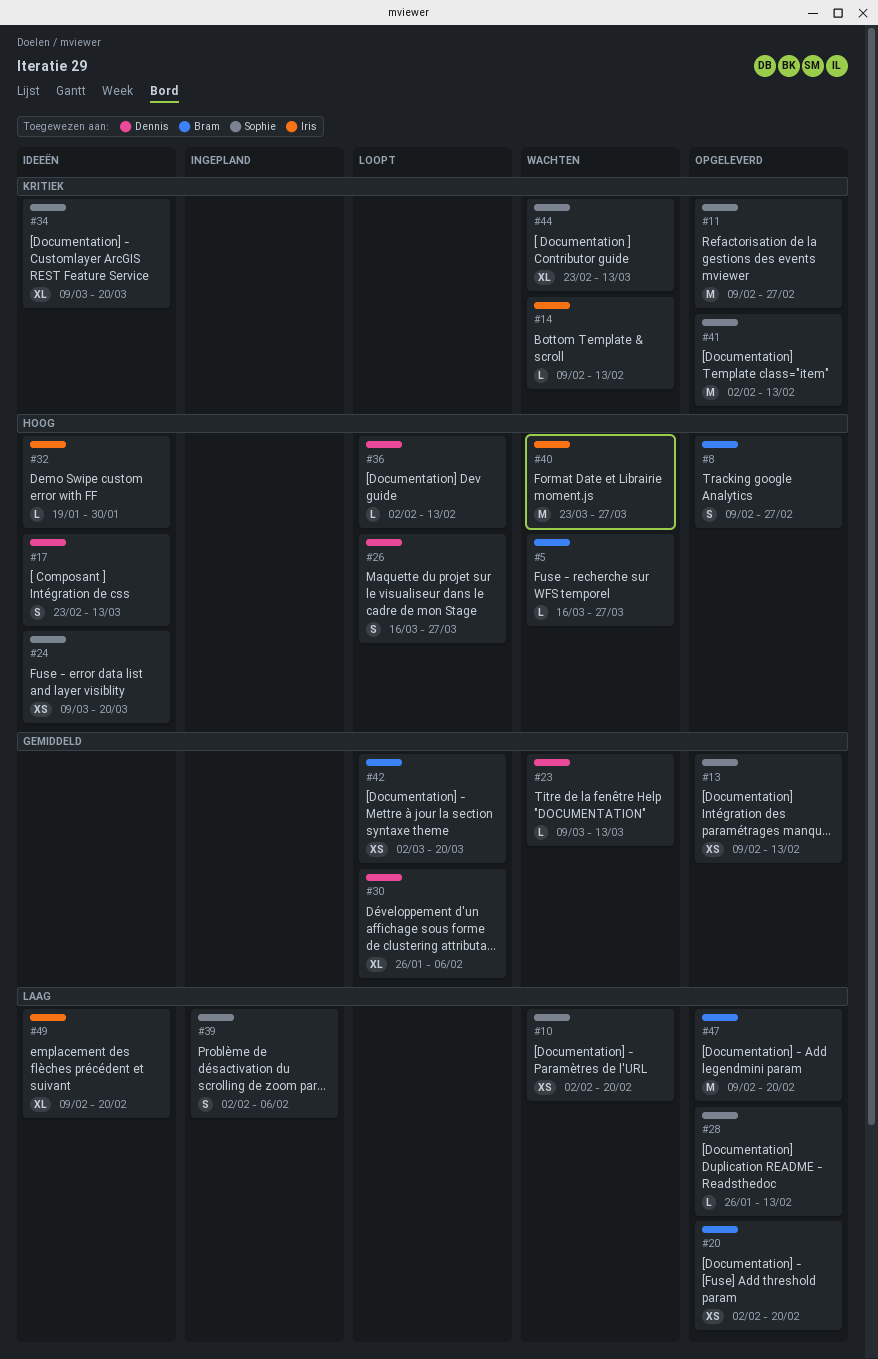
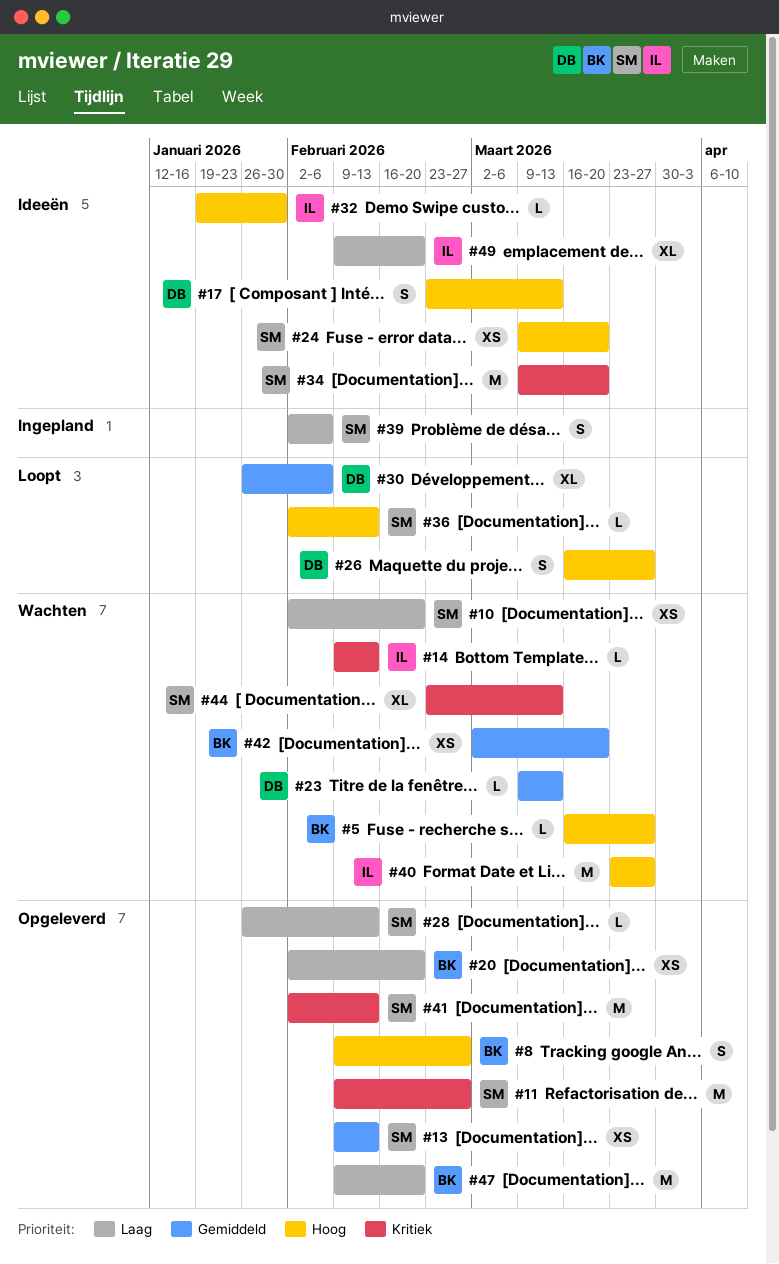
#34, estimate: XL -> M
#36, owner: Dennis -> Sophie
#42, status: Loopt -> Wachten

